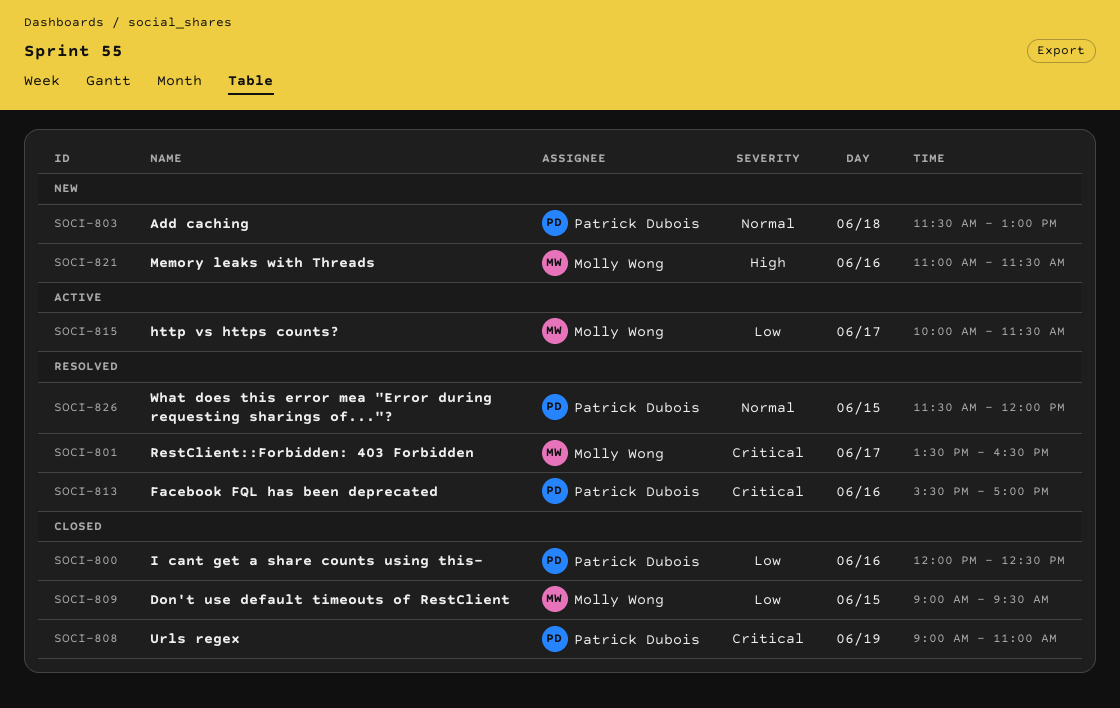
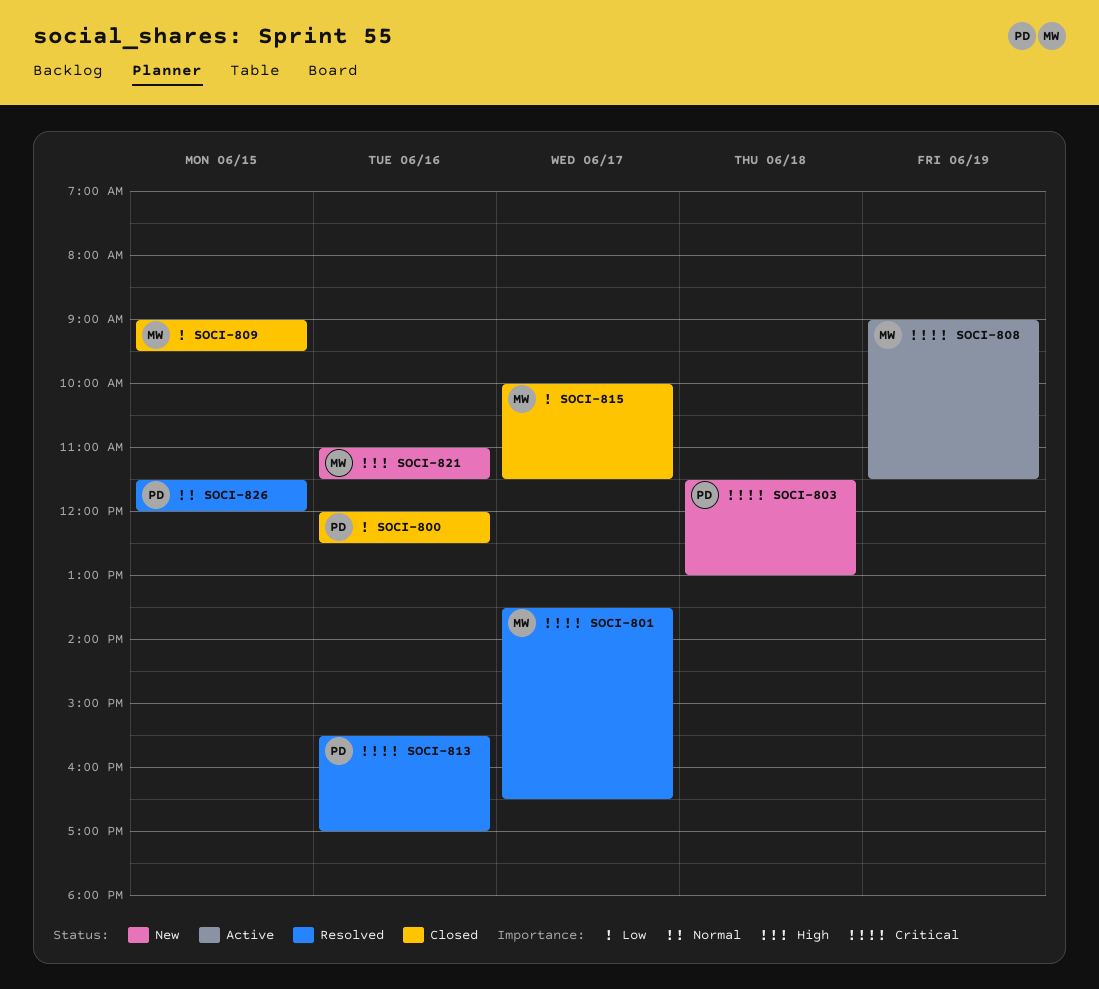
SOCI-803, priority: Normal -> Critical
SOCI-808, status: Closed -> Active
SOCI-808, owner: Patrick Dubois -> Molly Wong
SOCI-808, ends: 11:00 -> 11:30
SOCI-815, status: Active -> Closed

